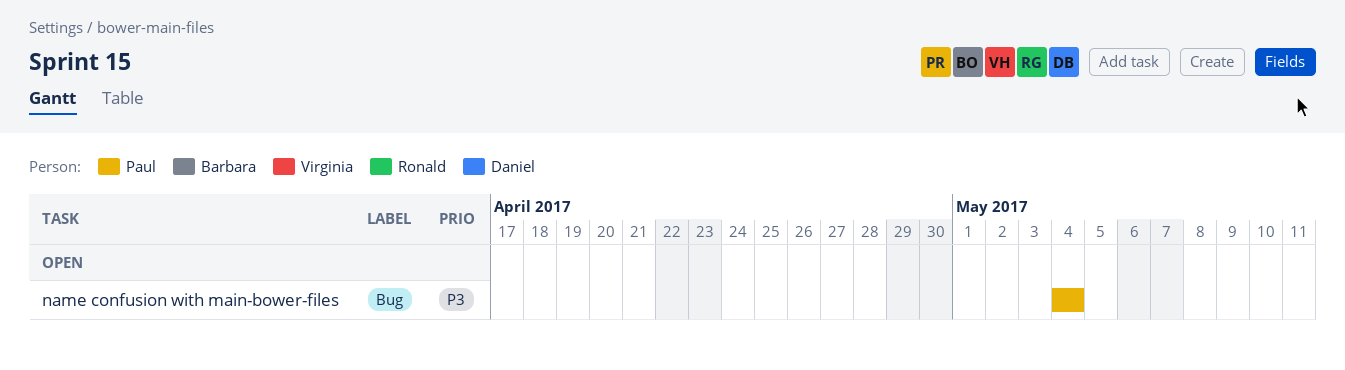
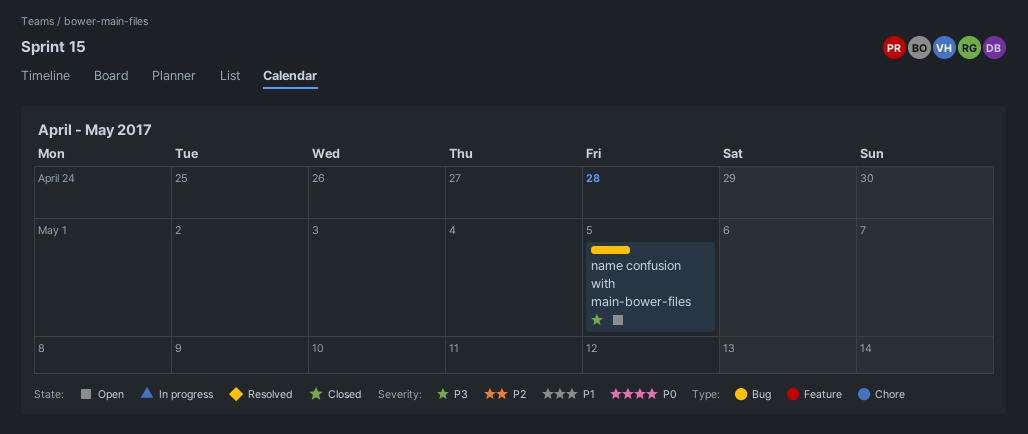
name confusion with main-bower-files, due: May 4 -> May 5

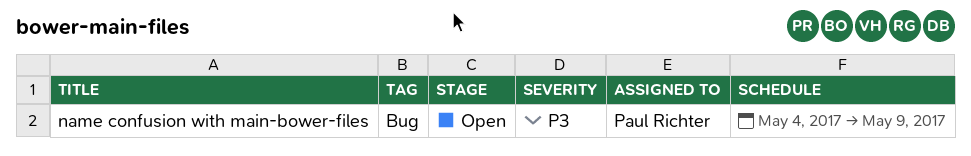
name confusion with main-bower-files, due: May 5 -> May 9

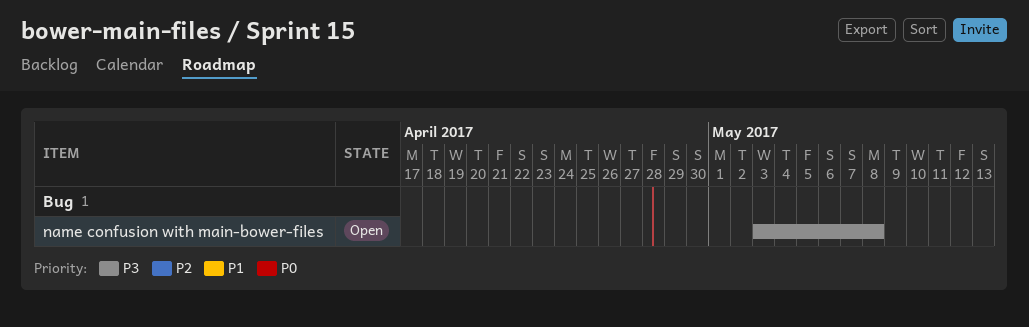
name confusion with main-bower-files, start: May 4 -> May 3
name confusion with main-bower-files, due: May 9 -> May 8

